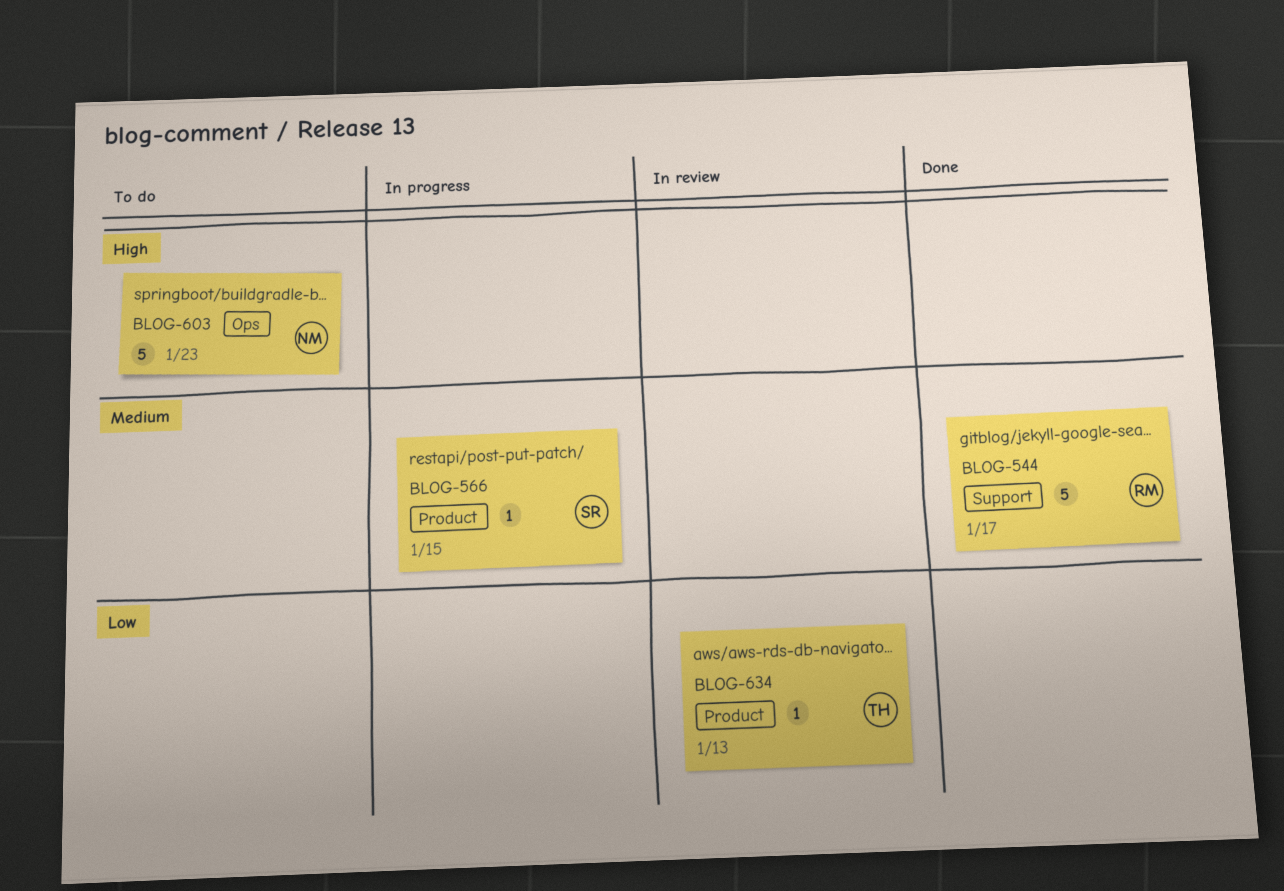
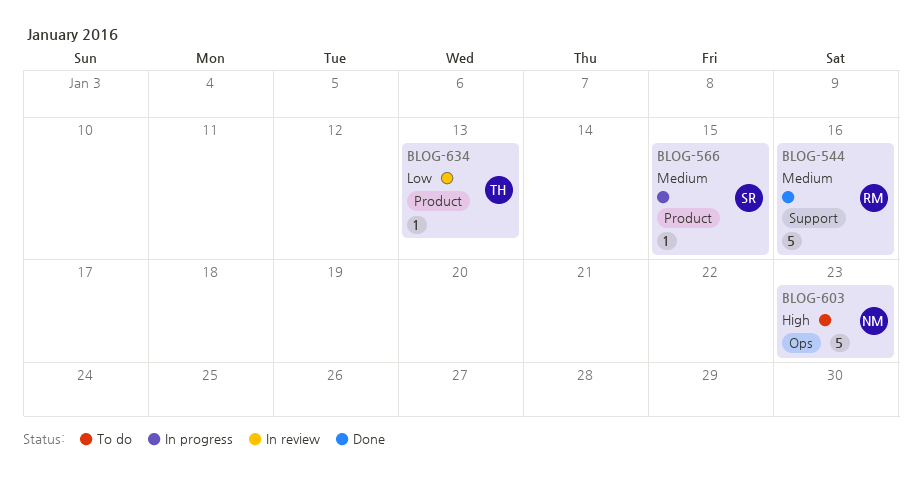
BLOG-544, due: Jan 17 -> Jan 16

